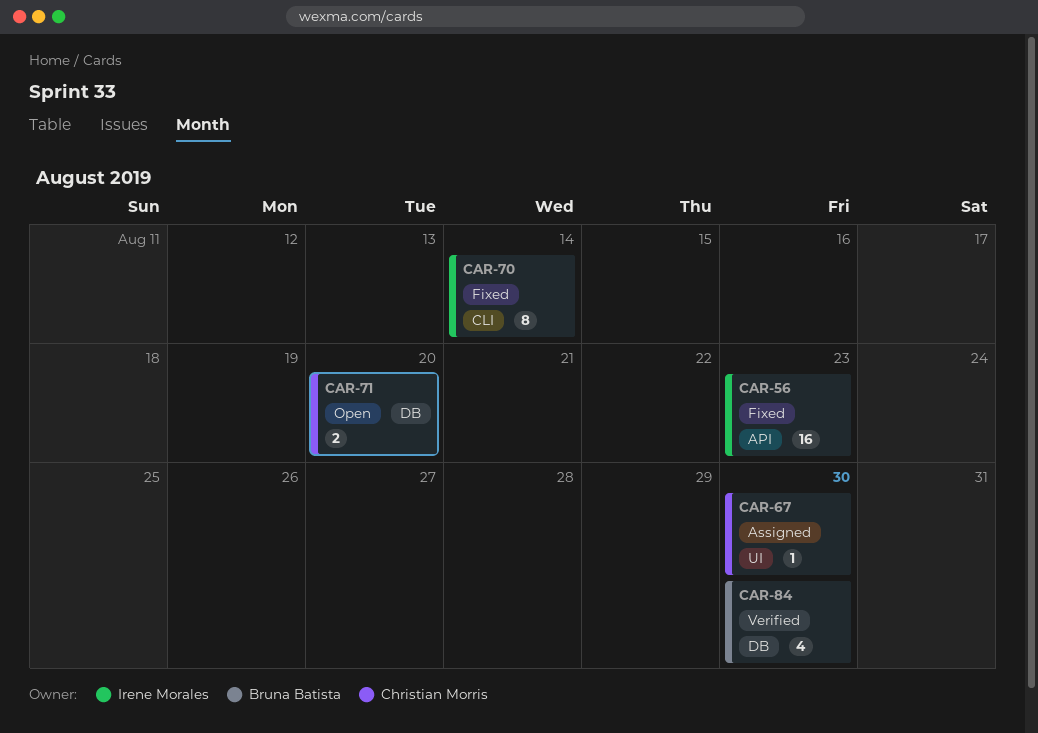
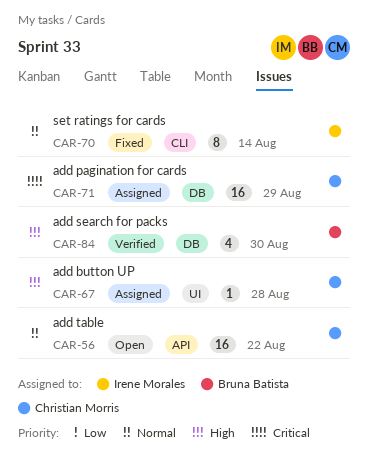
CAR-56, status: Fixed -> Open
CAR-56, owner: Irene Morales -> Christian Morris
CAR-56, due: Aug 23 -> Aug 22
CAR-67, due: Aug 30 -> Aug 28
CAR-71, status: Open -> Assigned
CAR-71, estimate: 2 -> 16
CAR-71, due: Aug 20 -> Aug 29

